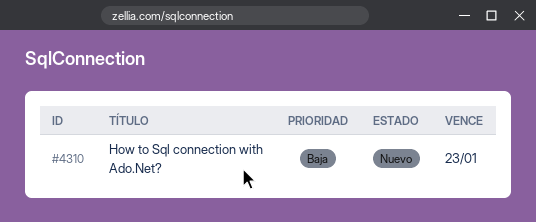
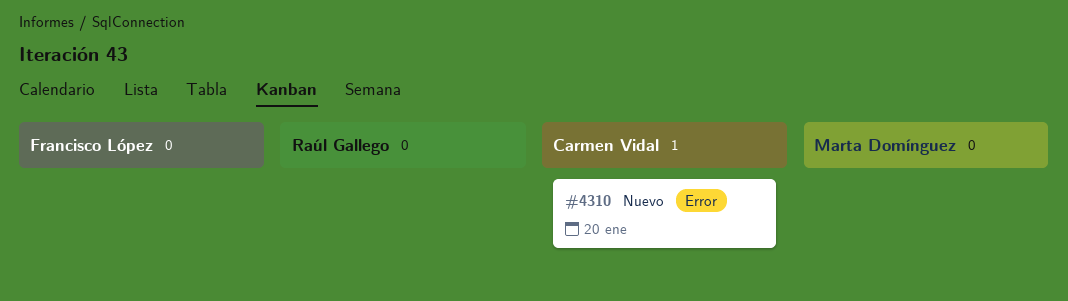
#4310, due: Jan 23 -> Jan 20

